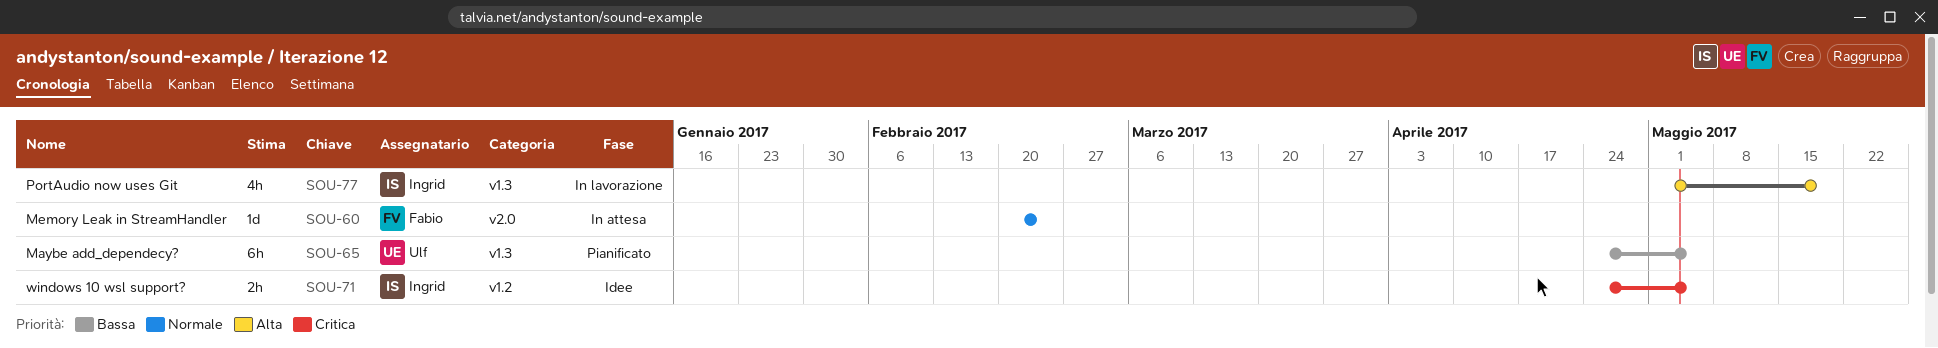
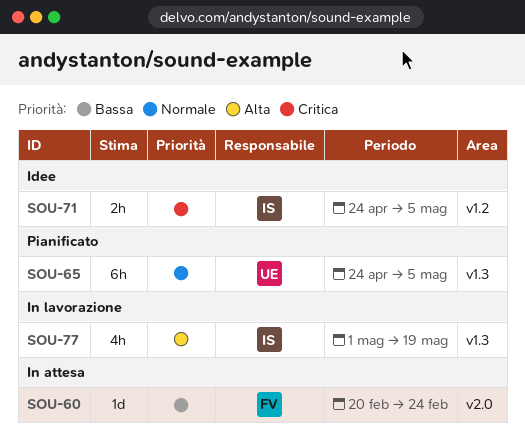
SOU-60, priority: Normale -> Bassa
SOU-65, priority: Bassa -> Normale

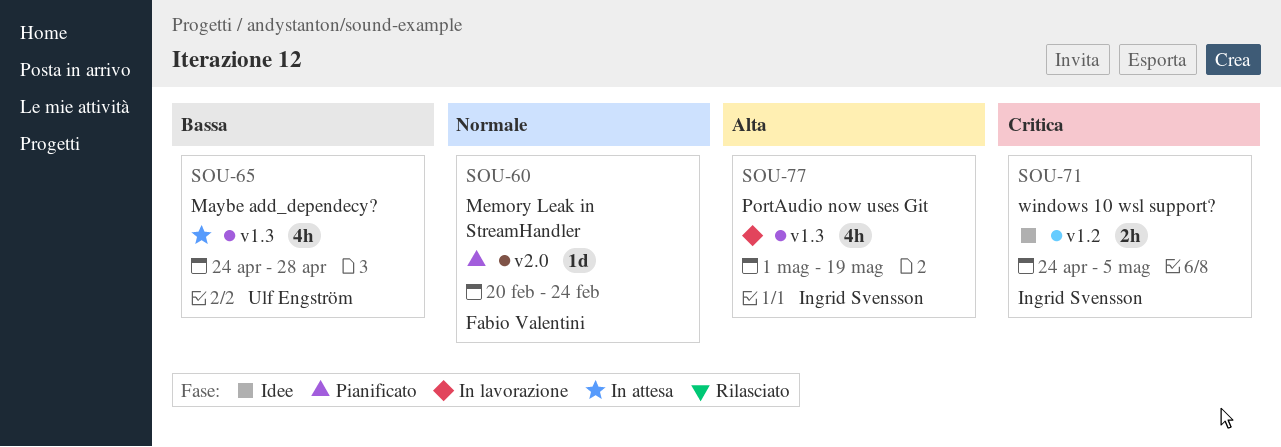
SOU-60, status: In attesa -> Pianificato
SOU-60, priority: Bassa -> Normale
SOU-65, status: Pianificato -> In attesa
SOU-65, priority: Normale -> Bassa
SOU-65, estimate: 6h -> 4h
SOU-65, due: May 5 -> Apr 28

